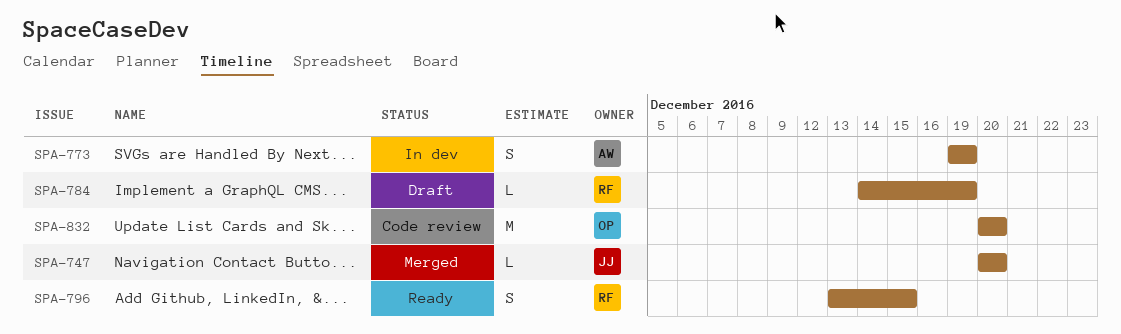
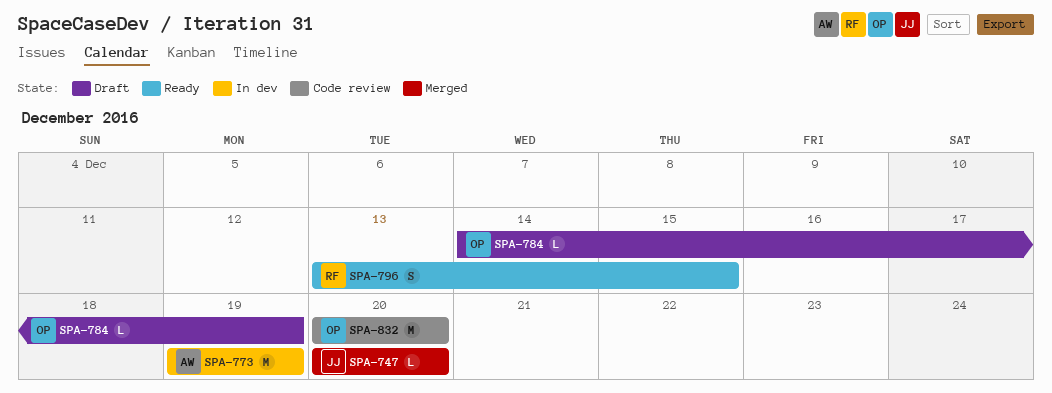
SPA-773, estimate: S -> M
SPA-784, owner: RF -> OP

